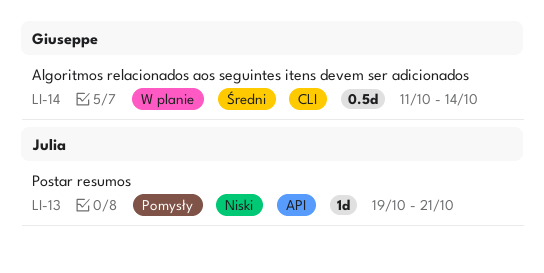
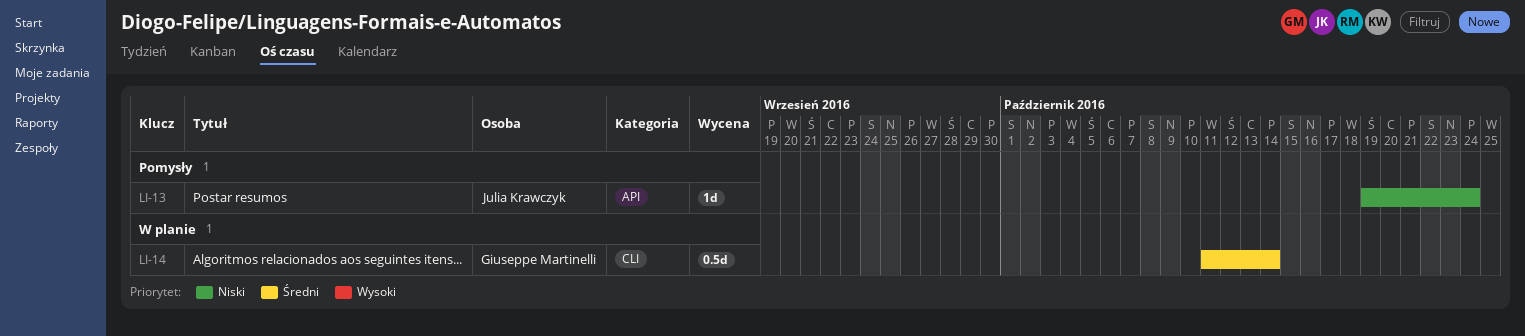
LI-13, due: Oct 21 -> Oct 24

